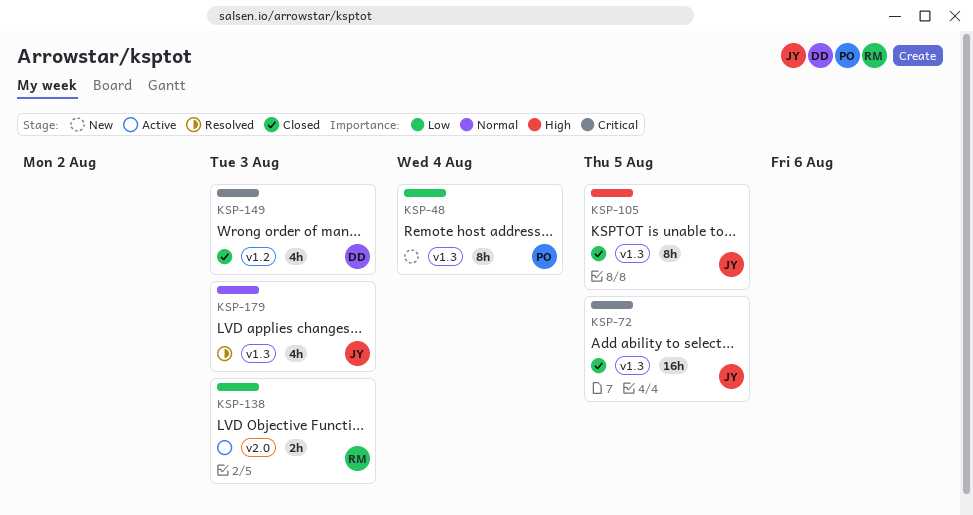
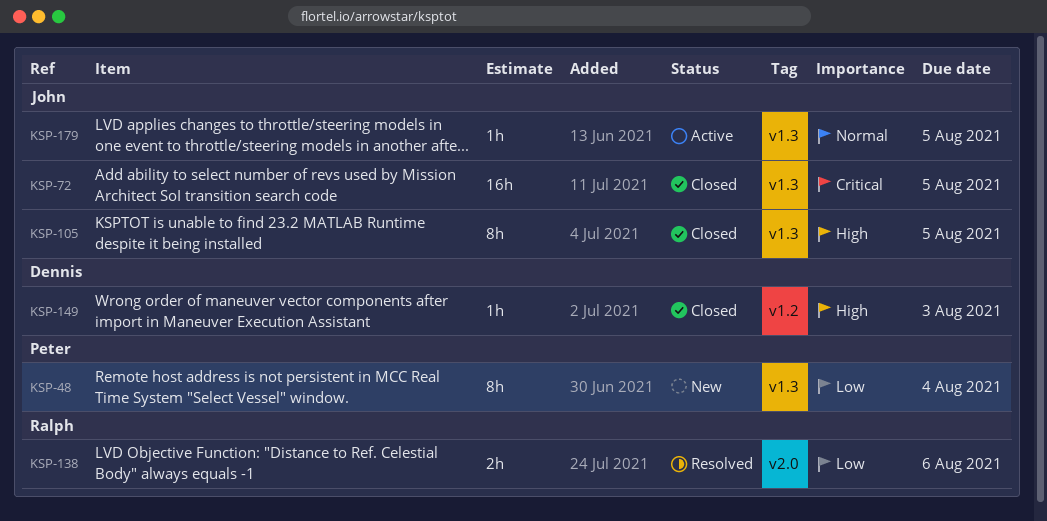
KSP-138, status: Active -> Resolved
KSP-138, due: Aug 3 -> Aug 6
KSP-149, priority: Critical -> High
KSP-149, estimate: 4h -> 1h
KSP-179, status: Resolved -> Active
KSP-179, estimate: 4h -> 1h
KSP-179, due: Aug 3 -> Aug 5

